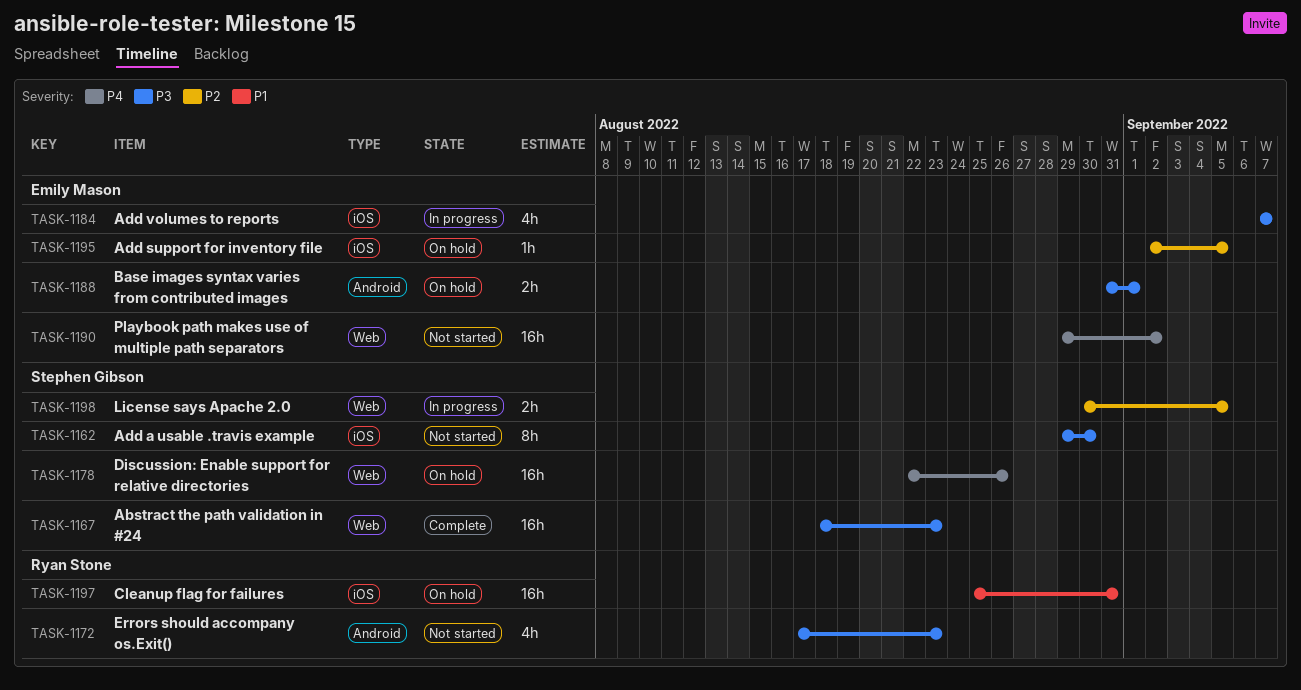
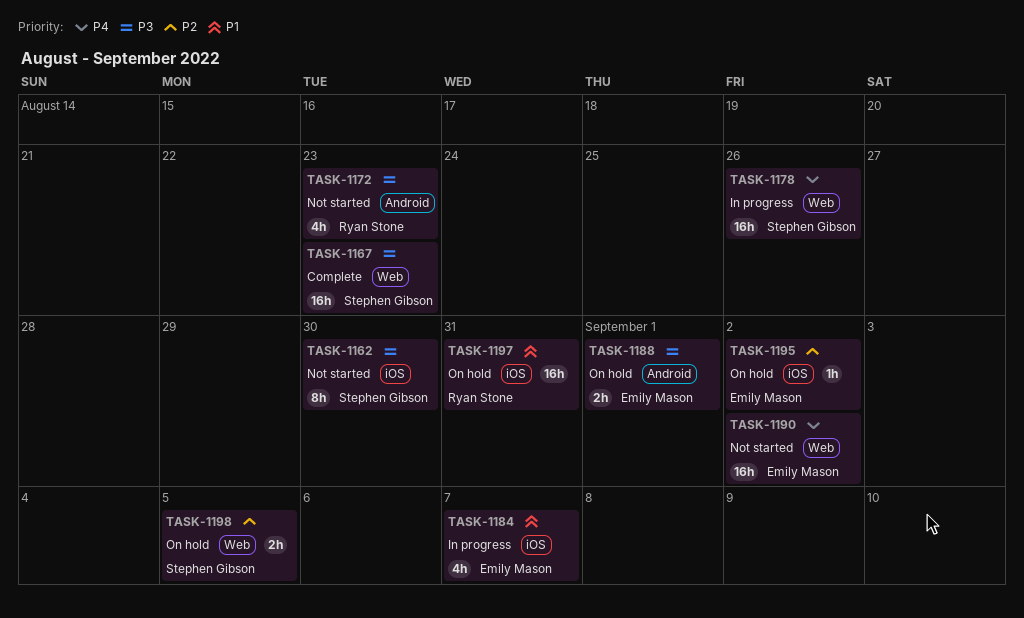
TASK-1178, status: On hold -> In progress
TASK-1184, priority: P3 -> P1
TASK-1195, due: Sep 5 -> Sep 2
TASK-1198, status: In progress -> On hold

